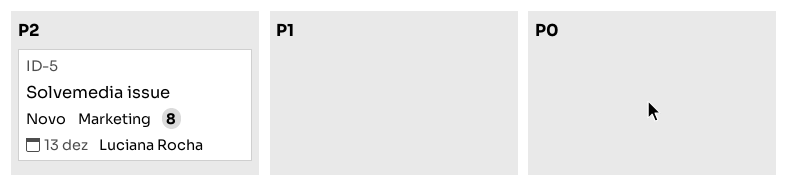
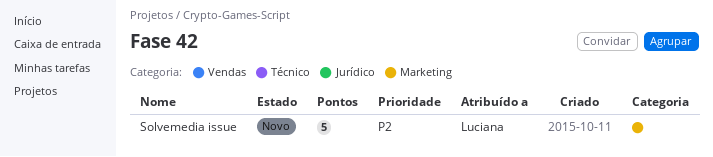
Solvemedia issue, estimate: 8 -> 5

